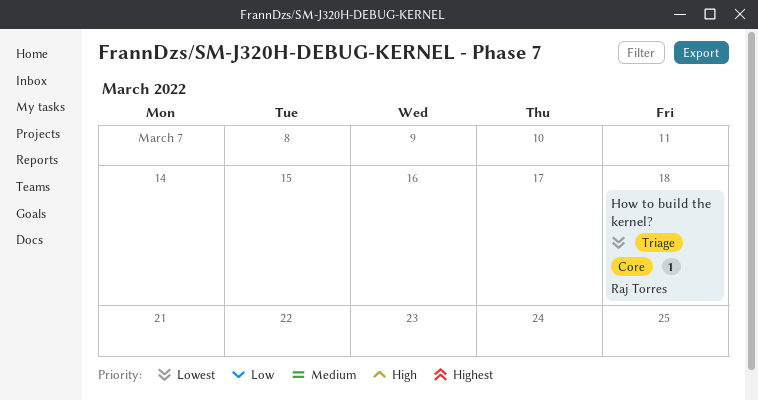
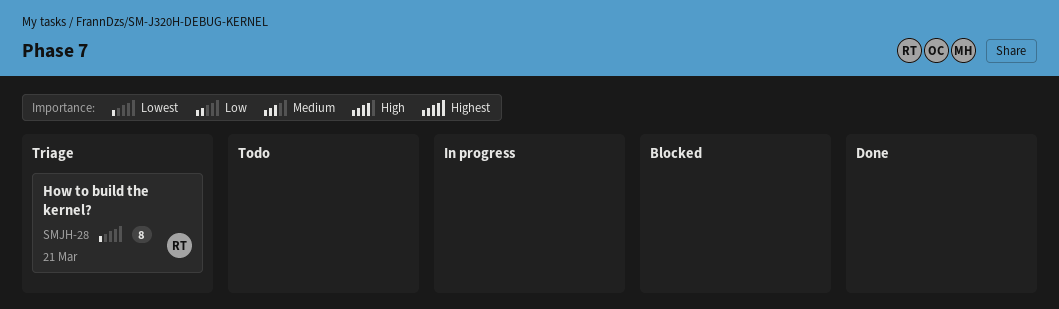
How to build the kernel?, estimate: 1 -> 8
How to build the kernel?, due: Mar 18 -> Mar 21

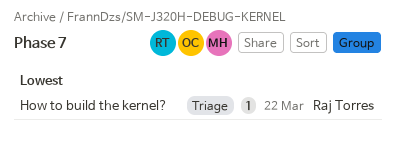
How to build the kernel?, estimate: 8 -> 1
How to build the kernel?, due: Mar 21 -> Mar 22

